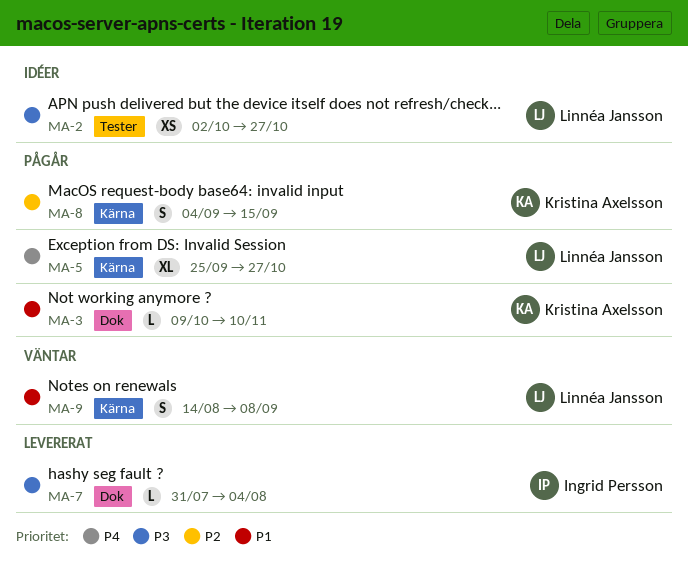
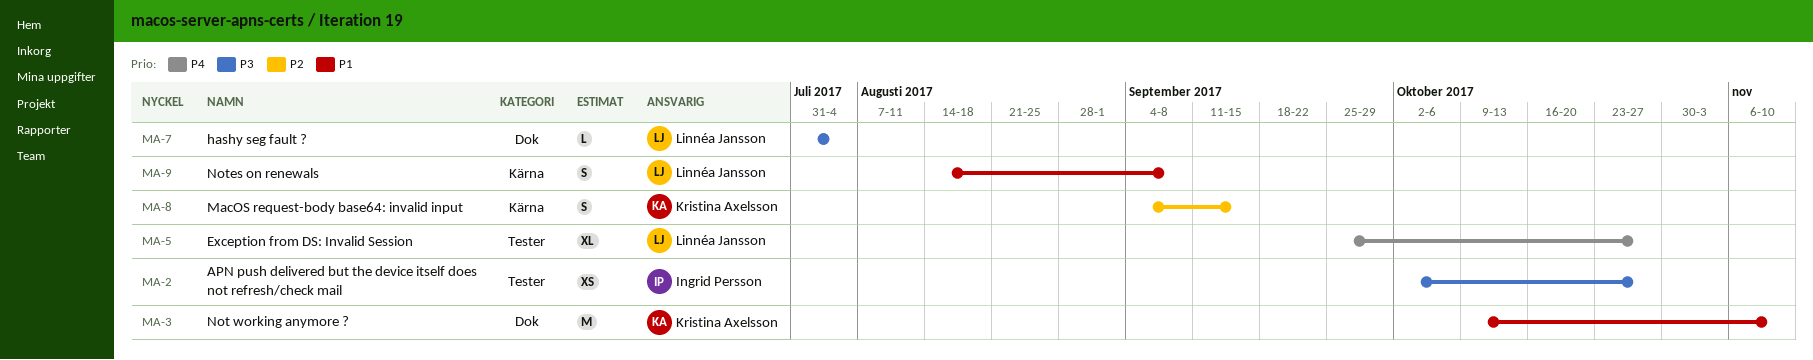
MA-2, owner: Linnéa Jansson -> Ingrid Persson
MA-3, estimate: L -> M
MA-5, label: Kärna -> Tester
MA-7, owner: Ingrid Persson -> Linnéa Jansson

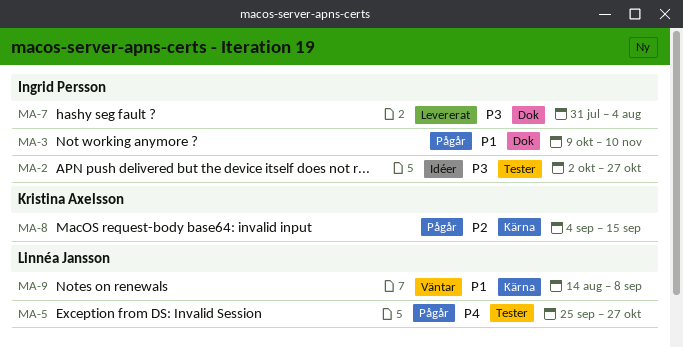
MA-3, owner: Kristina Axelsson -> Ingrid Persson
MA-7, owner: Linnéa Jansson -> Ingrid Persson

